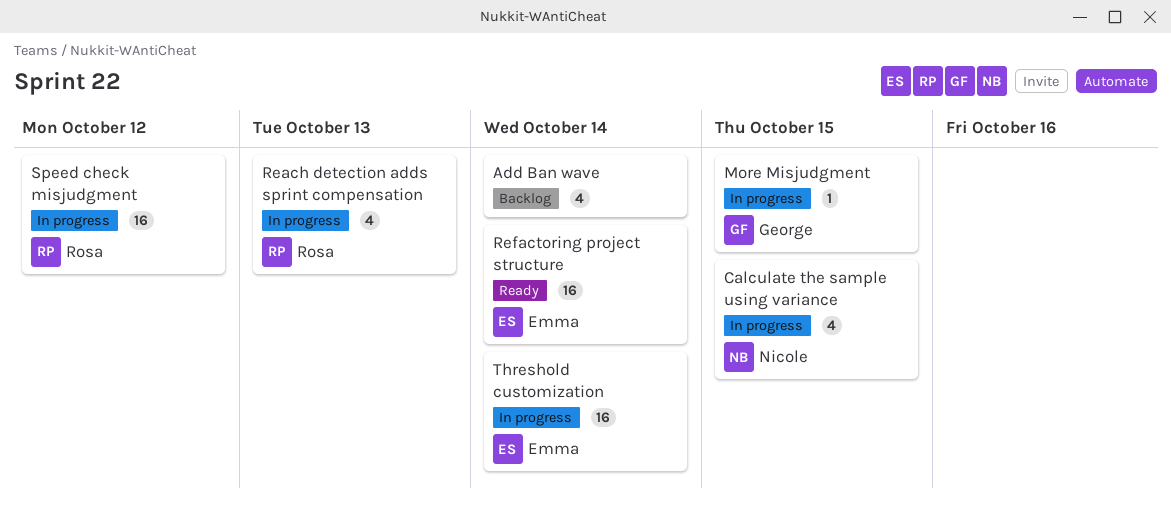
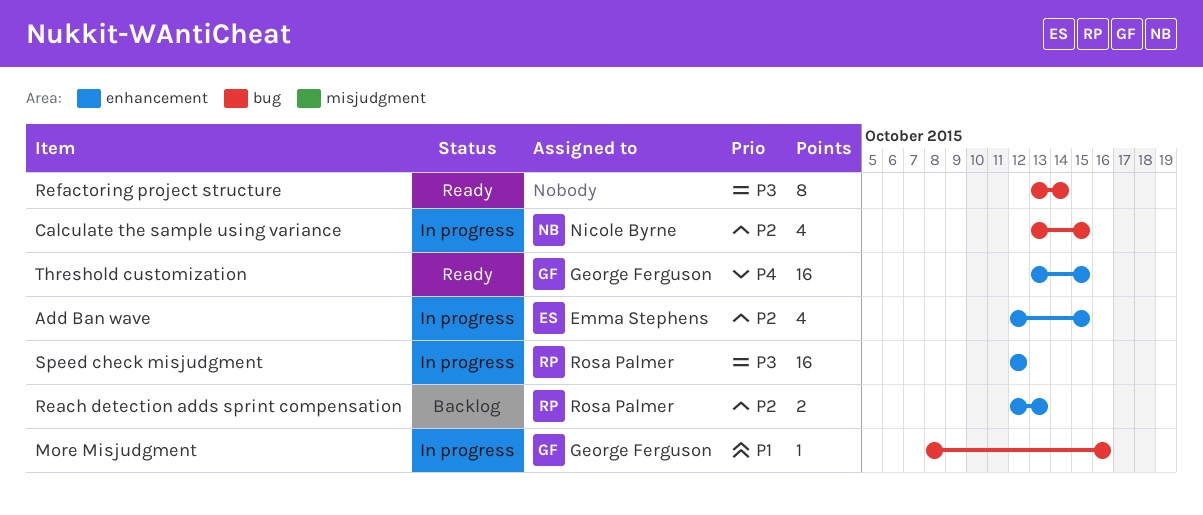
Add Ban wave, status: Backlog -> In progress
Add Ban wave, owner: none -> Emma Stephens
Add Ban wave, due: Oct 14 -> Oct 15
More Misjudgment, due: Oct 15 -> Oct 16
Reach detection adds sprint compensation, status: In progress -> Backlog
Reach detection adds sprint compensation, estimate: 4 -> 2
Refactoring project structure, owner: Emma Stephens -> none
Refactoring project structure, estimate: 16 -> 8
Threshold customization, status: In progress -> Ready
Threshold customization, owner: Emma Stephens -> George Ferguson
Threshold customization, due: Oct 14 -> Oct 15

